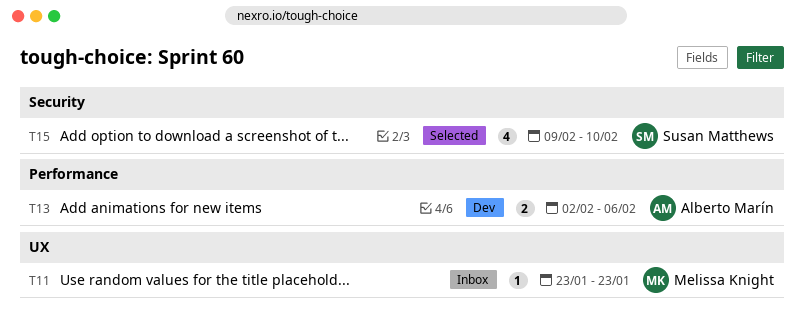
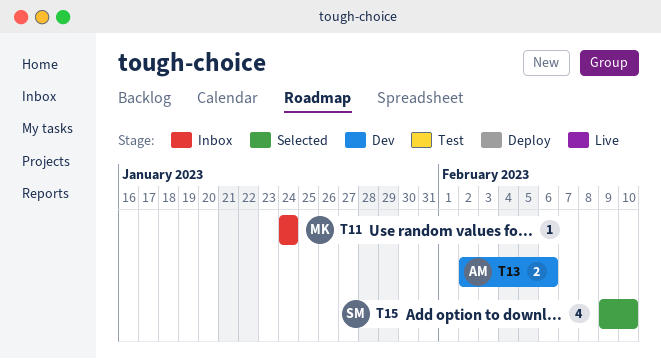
T11, start: Jan 23 -> Jan 24
T11, due: Jan 23 -> Jan 24

